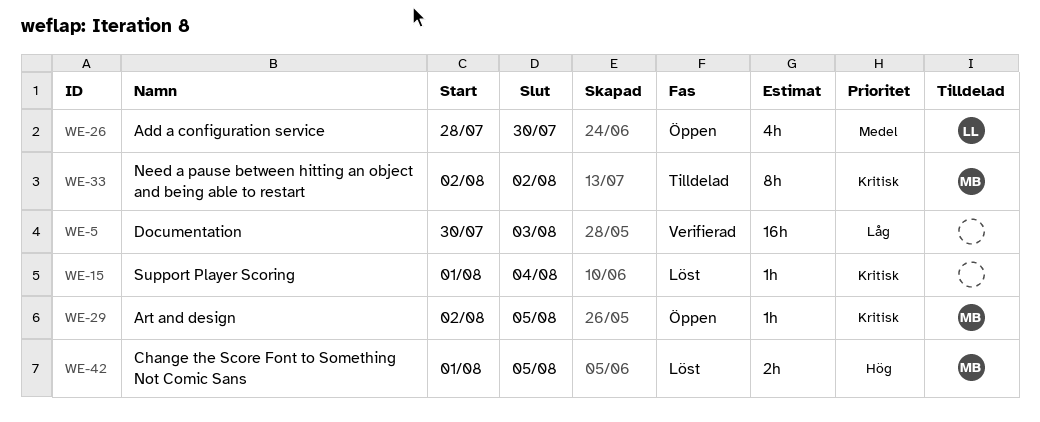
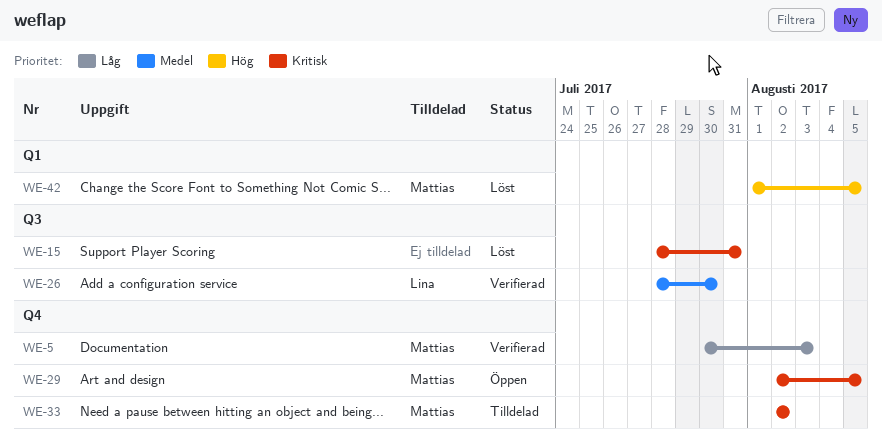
WE-5, owner: none -> Mattias
WE-15, start: Aug 1 -> Jul 28
WE-15, due: Aug 4 -> Jul 31
WE-26, status: Öppen -> Verifierad

